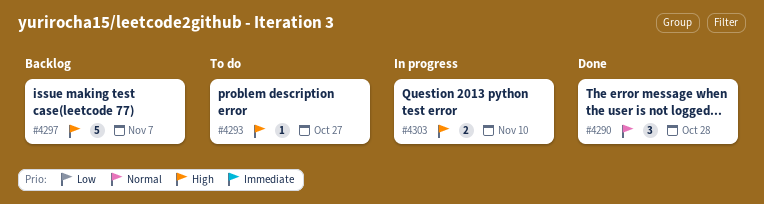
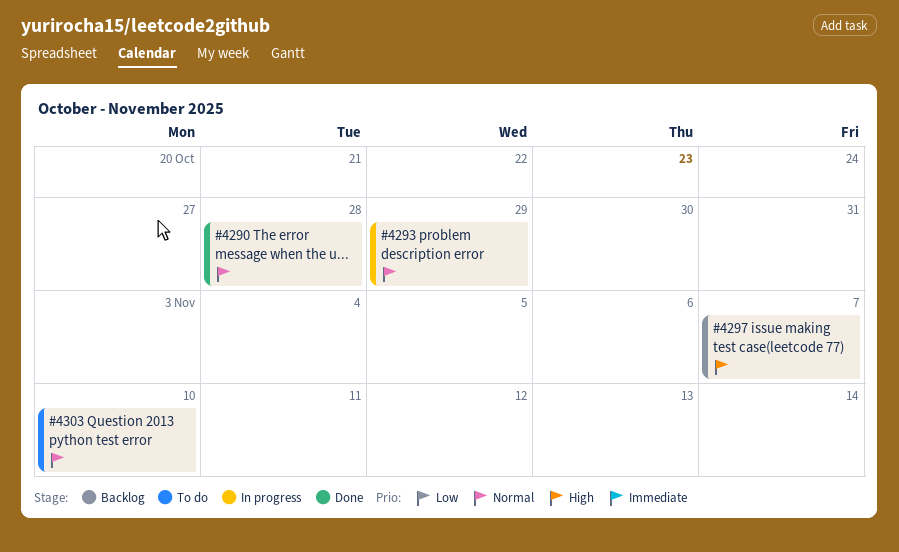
#4293, status: To do -> In progress
#4293, priority: High -> Normal
#4293, due: Oct 27 -> Oct 29
#4303, status: In progress -> To do
#4303, priority: High -> Normal

